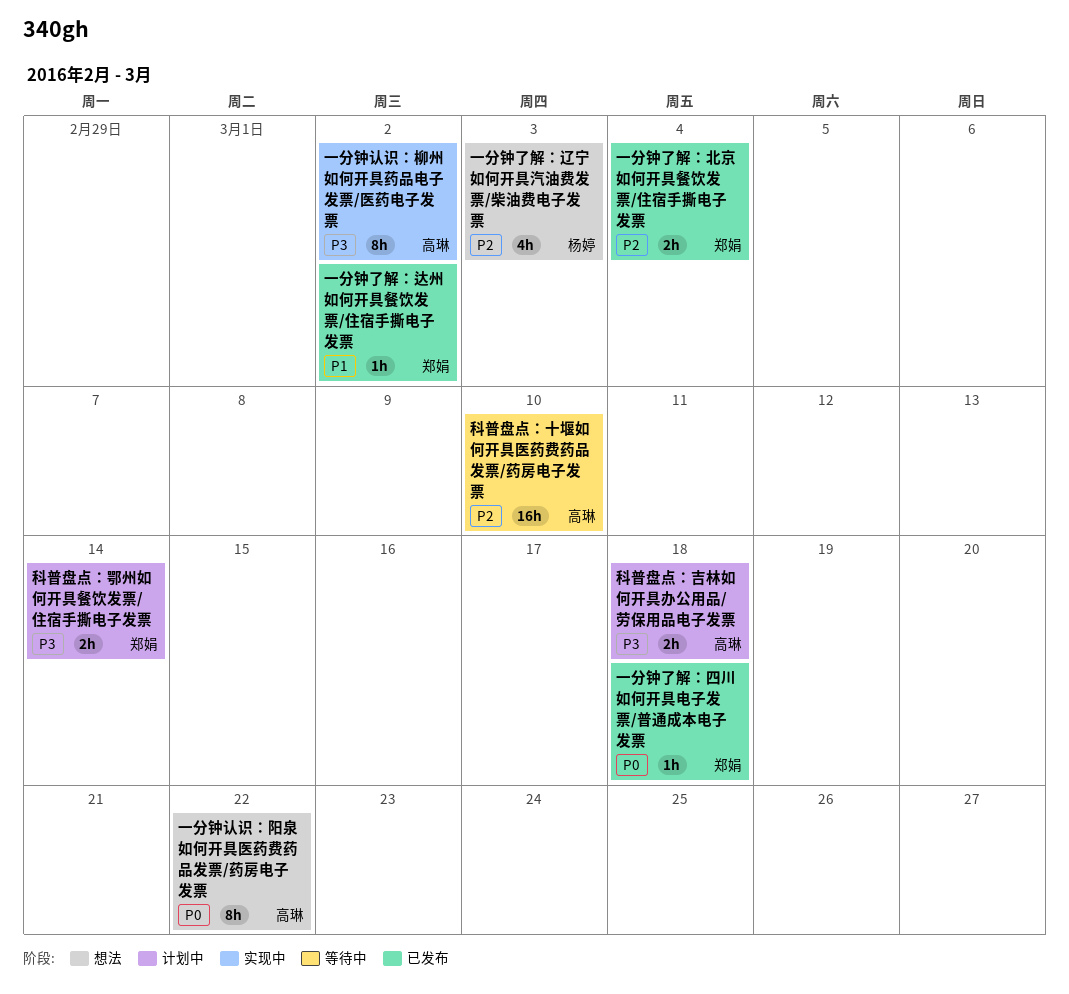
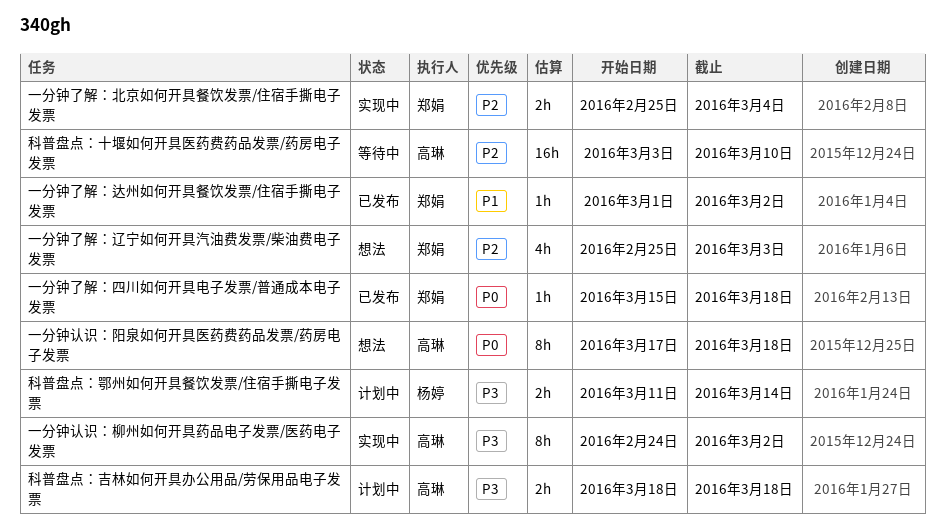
一分钟了解：北京如何开具餐饮发票/住宿手撕电子发票, status: 已发布 -> 实现中
一分钟了解：辽宁如何开具汽油费发票/柴油费电子发票, owner: 杨婷 -> 郑娟
一分钟认识：阳泉如何开具医药费药品发票/药房电子发票, due: Mar 22 -> Mar 18
科普盘点：鄂州如何开具餐饮发票/住宿手撕电子发票, owner: 郑娟 -> 杨婷

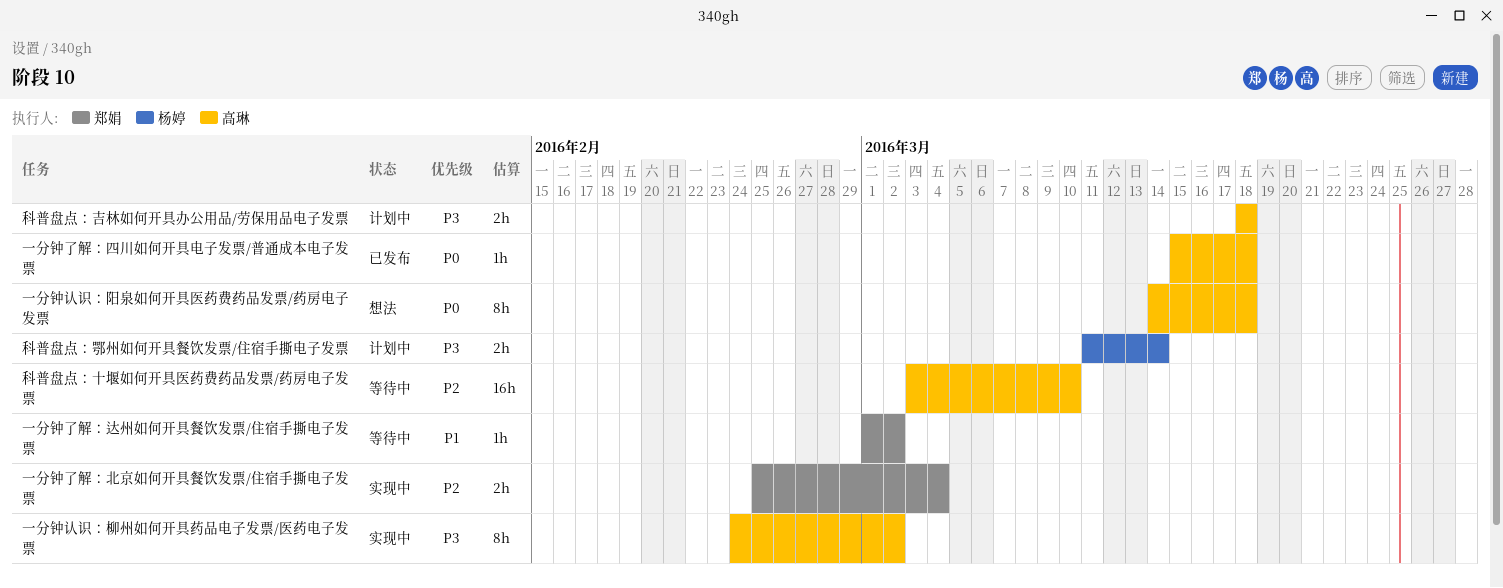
一分钟了解：四川如何开具电子发票/普通成本电子发票, owner: 郑娟 -> 高琳
一分钟了解：辽宁如何开具汽油费发票/柴油费电子发票: present -> none
一分钟了解：达州如何开具餐饮发票/住宿手撕电子发票, status: 已发布 -> 等待中
一分钟认识：阳泉如何开具医药费药品发票/药房电子发票, start: Mar 17 -> Mar 14

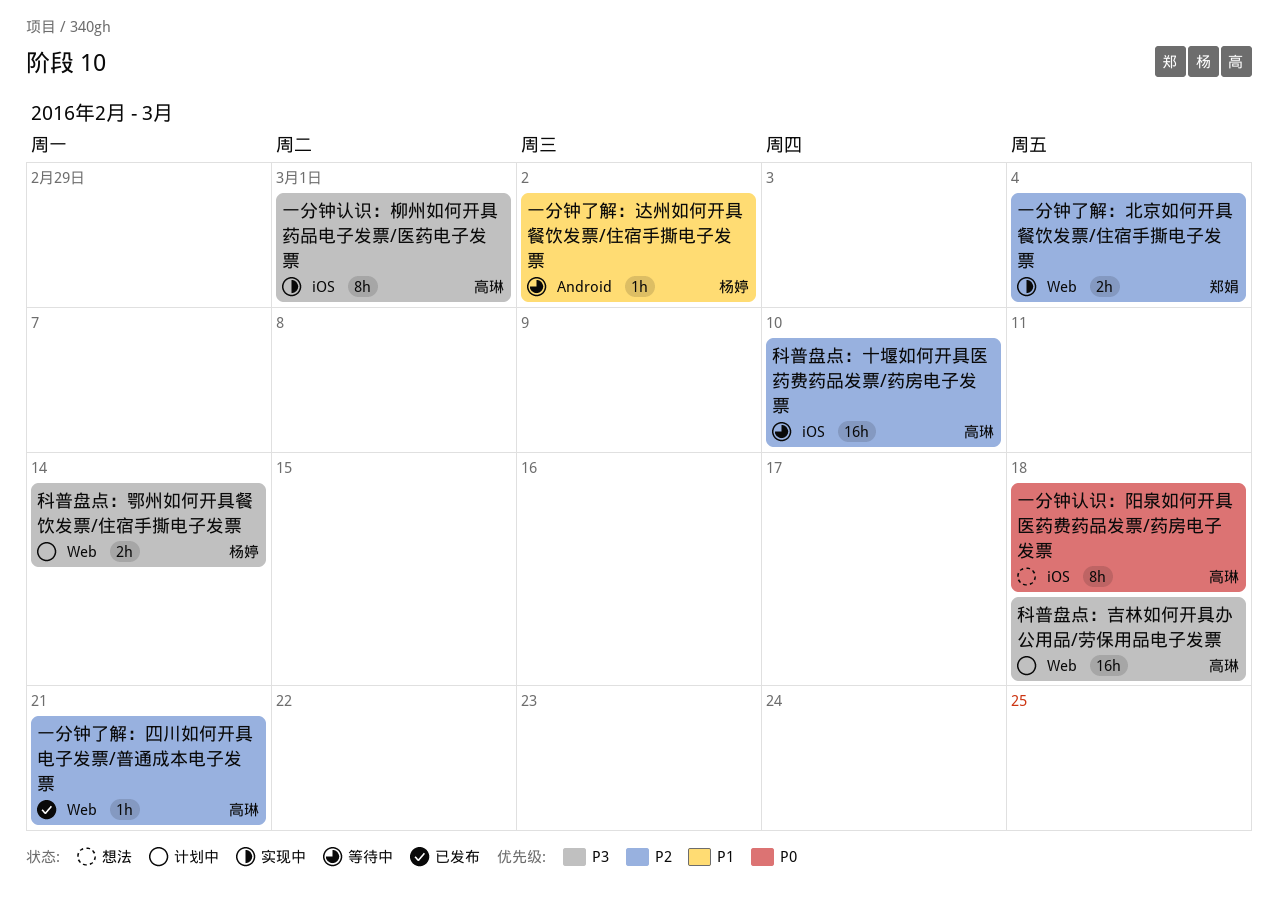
一分钟了解：四川如何开具电子发票/普通成本电子发票, priority: P0 -> P2
一分钟了解：四川如何开具电子发票/普通成本电子发票, due: Mar 18 -> Mar 21
一分钟了解：达州如何开具餐饮发票/住宿手撕电子发票, owner: 郑娟 -> 杨婷
一分钟认识：柳州如何开具药品电子发票/医药电子发票, due: Mar 2 -> Mar 1
科普盘点：吉林如何开具办公用品/劳保用品电子发票, estimate: 2h -> 16h

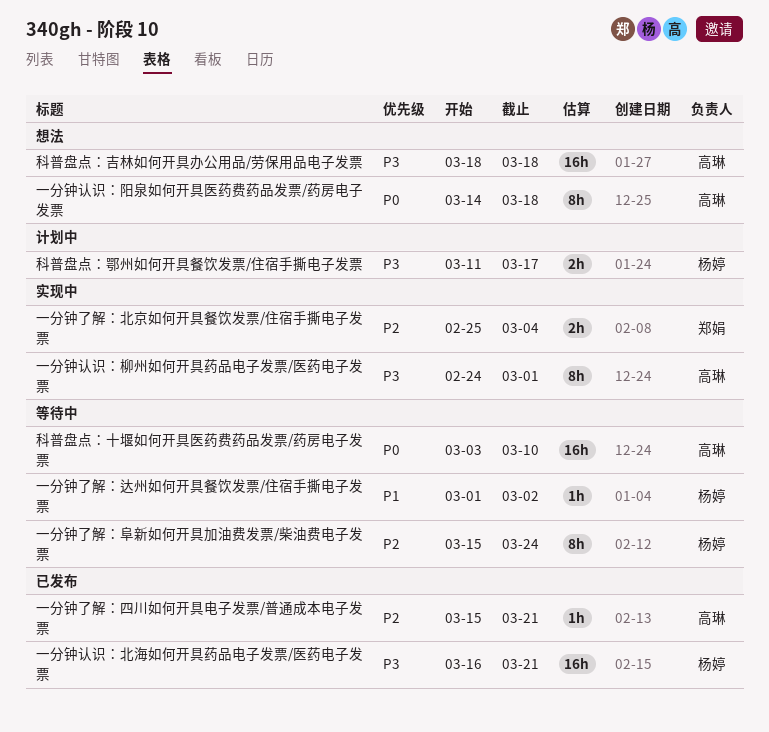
一分钟了解：阜新如何开具加油费发票/柴油费电子发票: none -> present
一分钟认识：北海如何开具药品电子发票/医药电子发票: none -> present
科普盘点：十堰如何开具医药费药品发票/药房电子发票, priority: P2 -> P0
科普盘点：吉林如何开具办公用品/劳保用品电子发票, status: 计划中 -> 想法
科普盘点：鄂州如何开具餐饮发票/住宿手撕电子发票, due: Mar 14 -> Mar 17

